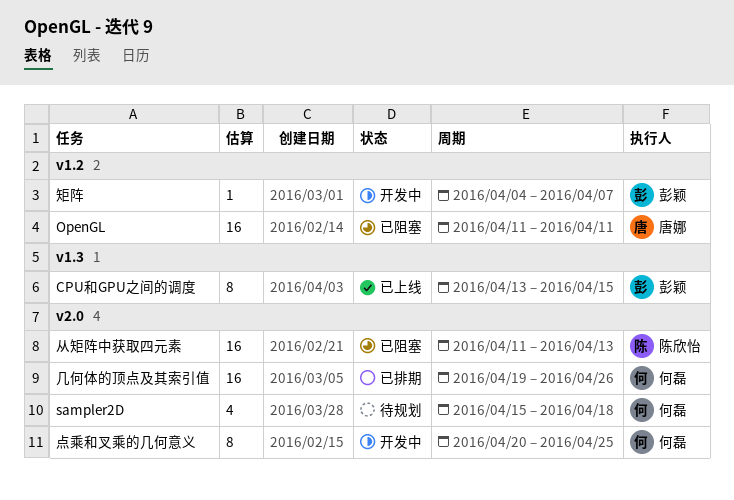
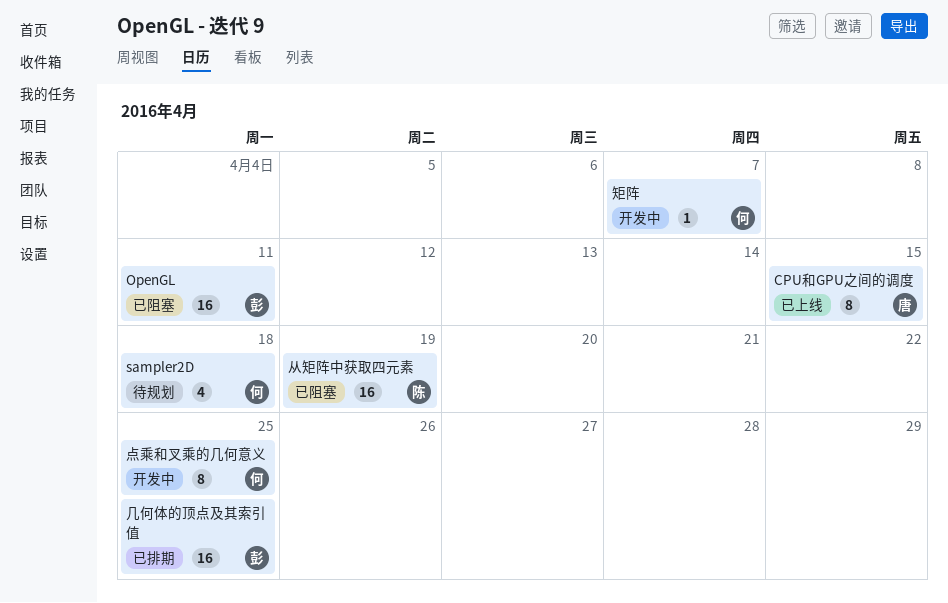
CPU和GPU之间的调度, owner: 彭颖 -> 唐娜
OpenGL, owner: 唐娜 -> 彭颖
从矩阵中获取四元素, due: Apr 13 -> Apr 19
几何体的顶点及其索引值, owner: 何磊 -> 彭颖
几何体的顶点及其索引值, due: Apr 26 -> Apr 25
矩阵, owner: 彭颖 -> 何磊

